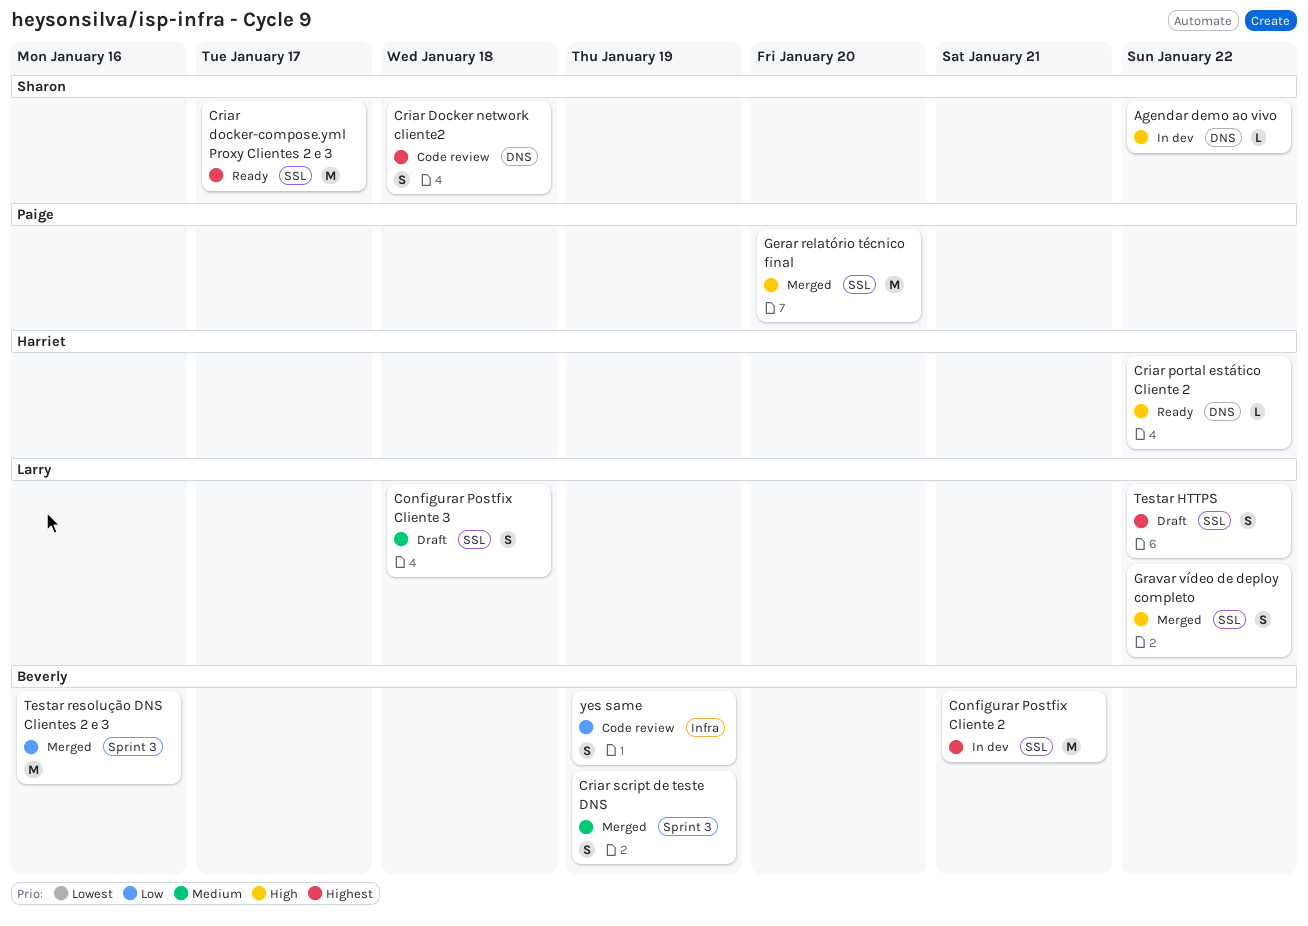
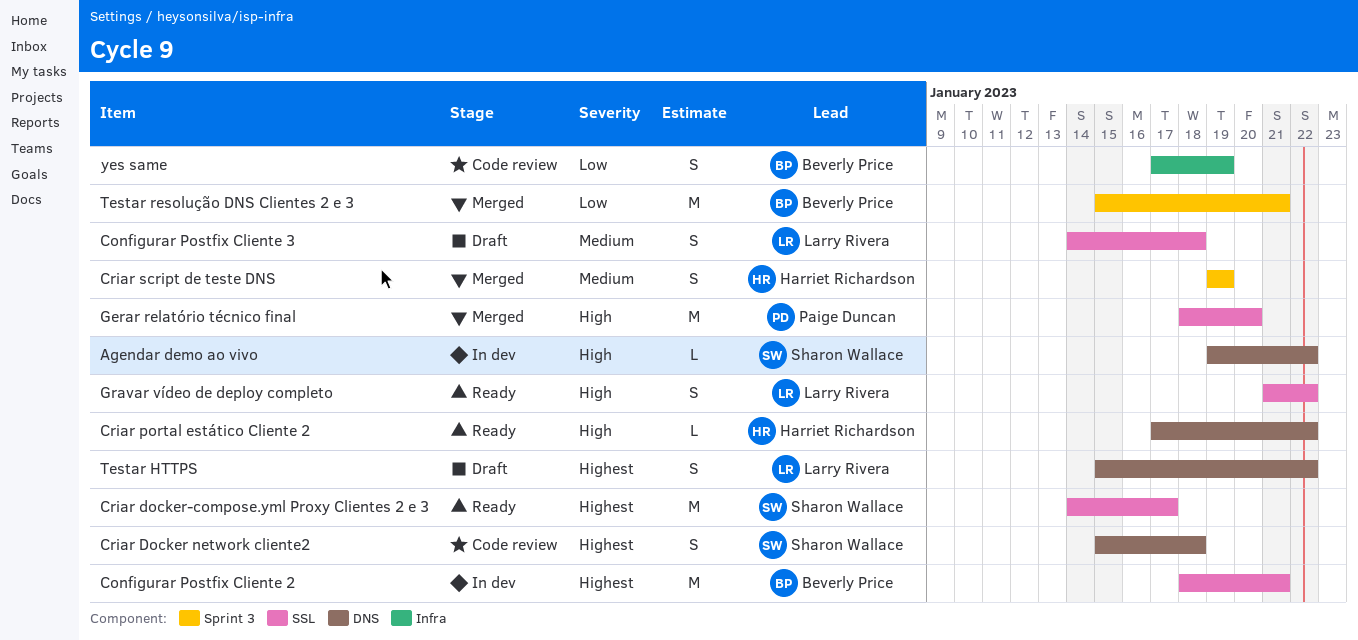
Criar script de teste DNS, owner: Beverly Price -> Harriet Richardson
Gravar vídeo de deploy completo, status: Merged -> Ready
Testar HTTPS, label: SSL -> DNS
Testar resolução DNS Clientes 2 e 3, due: Jan 16 -> Jan 21

